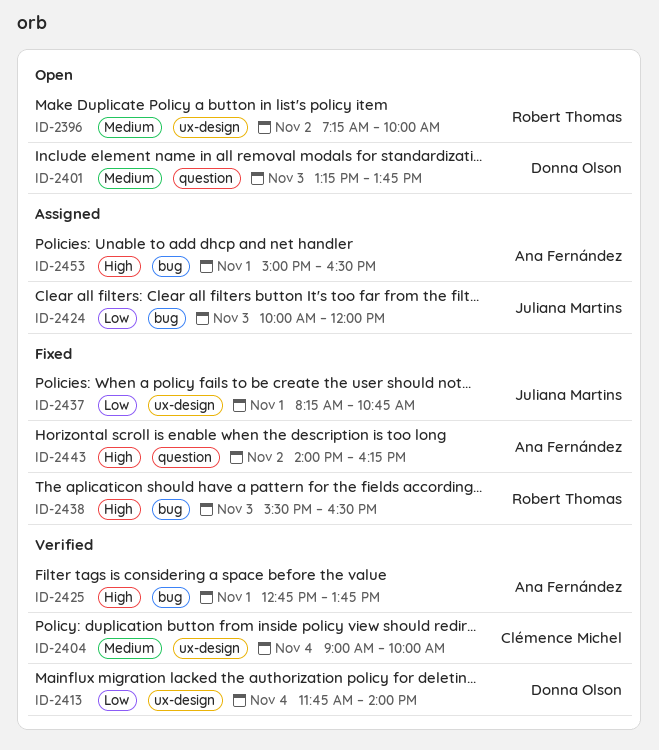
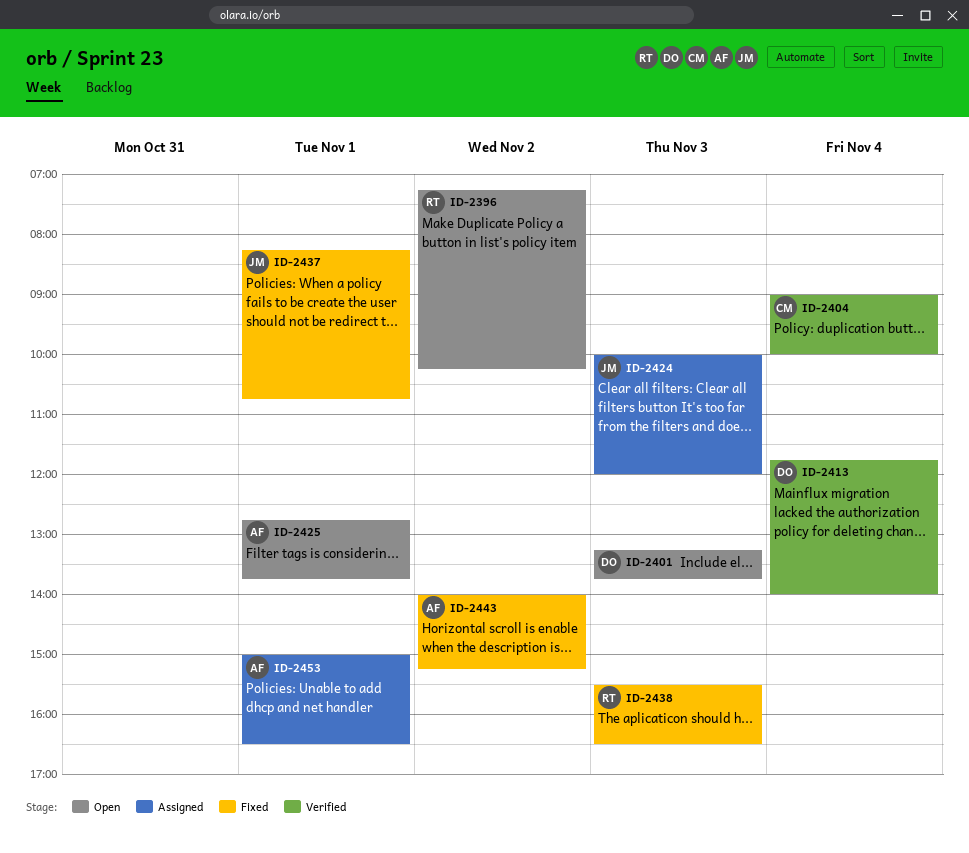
ID-2396, ends: 10:00 -> 10:15
ID-2425, status: Verified -> Open
ID-2443, ends: 16:15 -> 15:15

